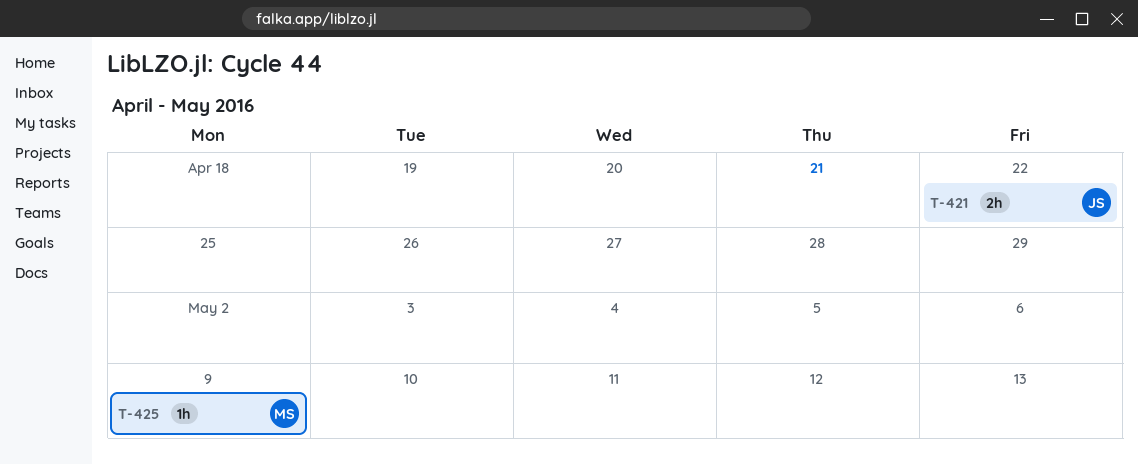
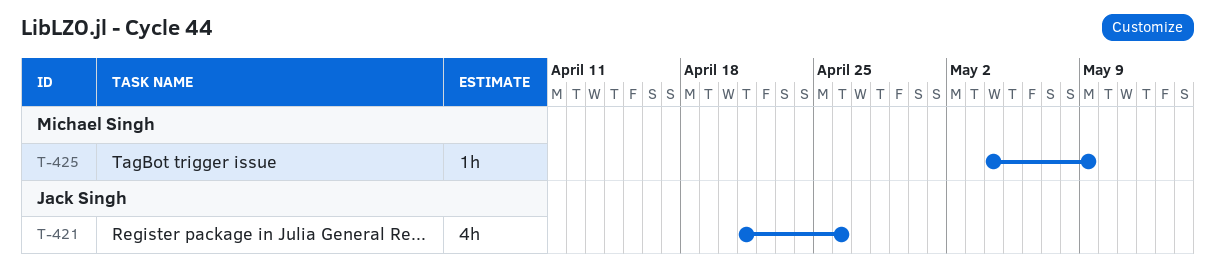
T-421, estimate: 2h -> 4h
T-421, due: Apr 22 -> Apr 26

